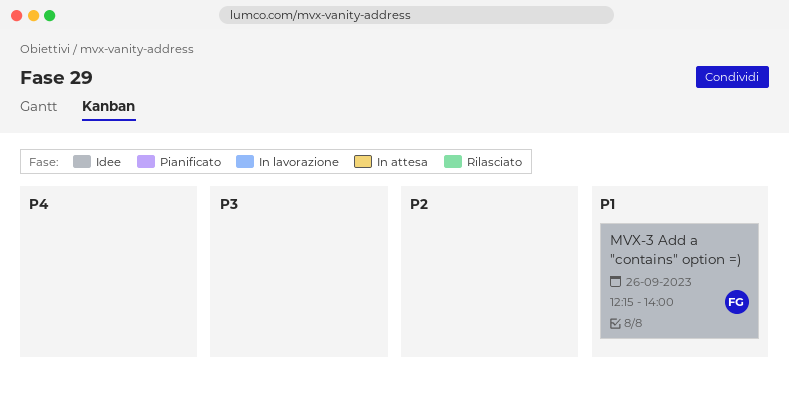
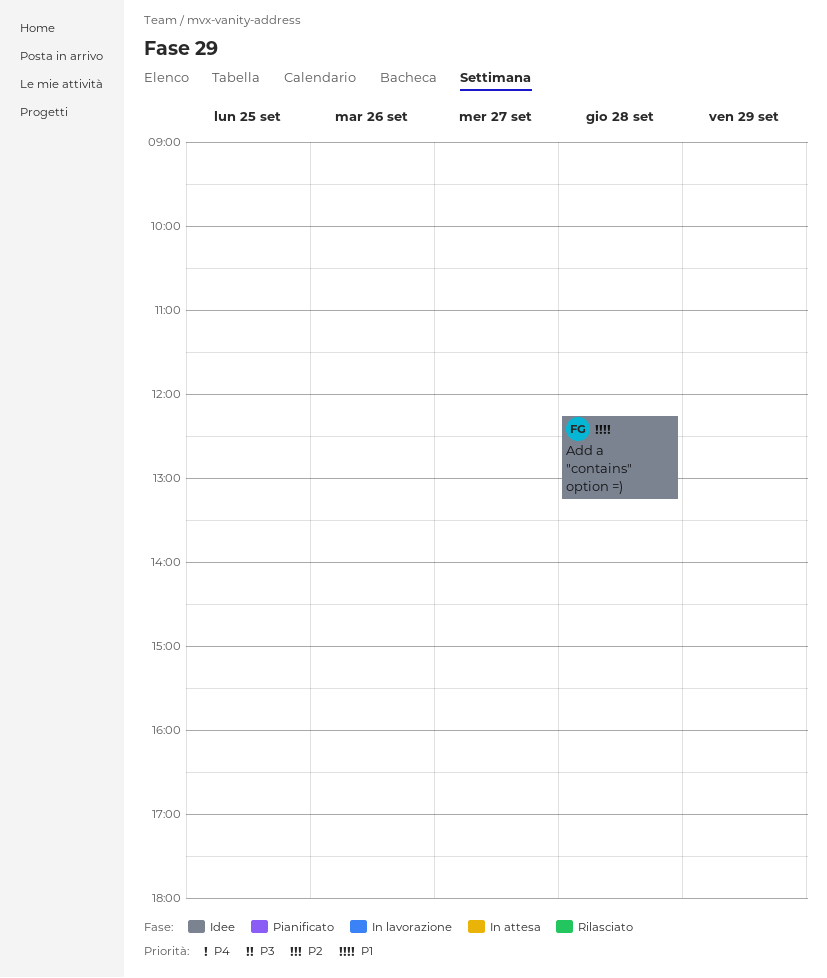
Add a "contains" option =), day: Sep 26 -> Sep 28
Add a "contains" option =), ends: 14:00 -> 13:15

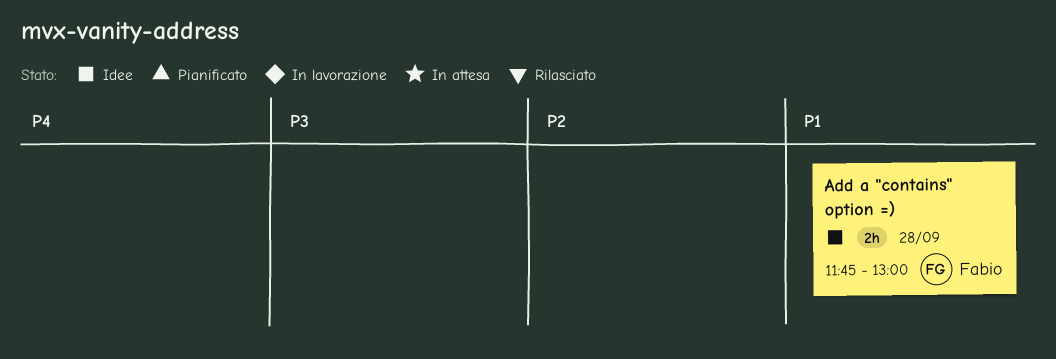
Add a "contains" option =), begins: 12:15 -> 11:45
Add a "contains" option =), ends: 13:15 -> 13:00

